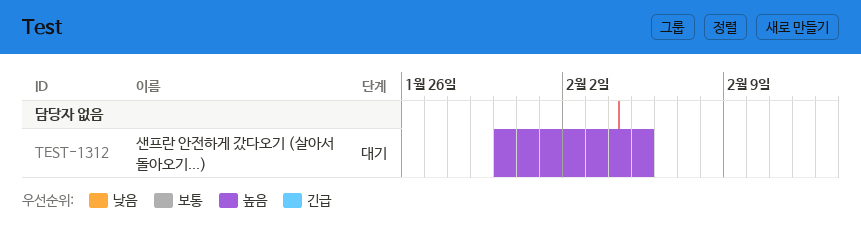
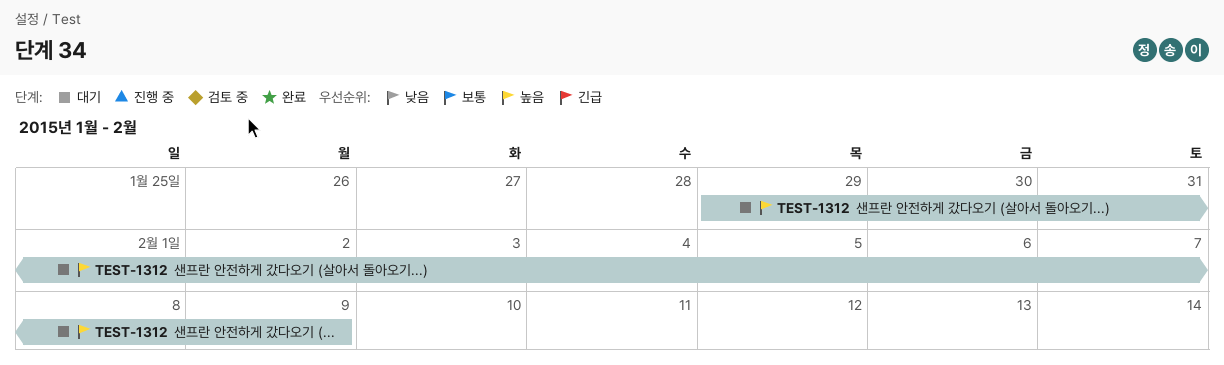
TEST-1312, start: Jan 30 -> Jan 29
TEST-1312, due: Feb 5 -> Feb 9

